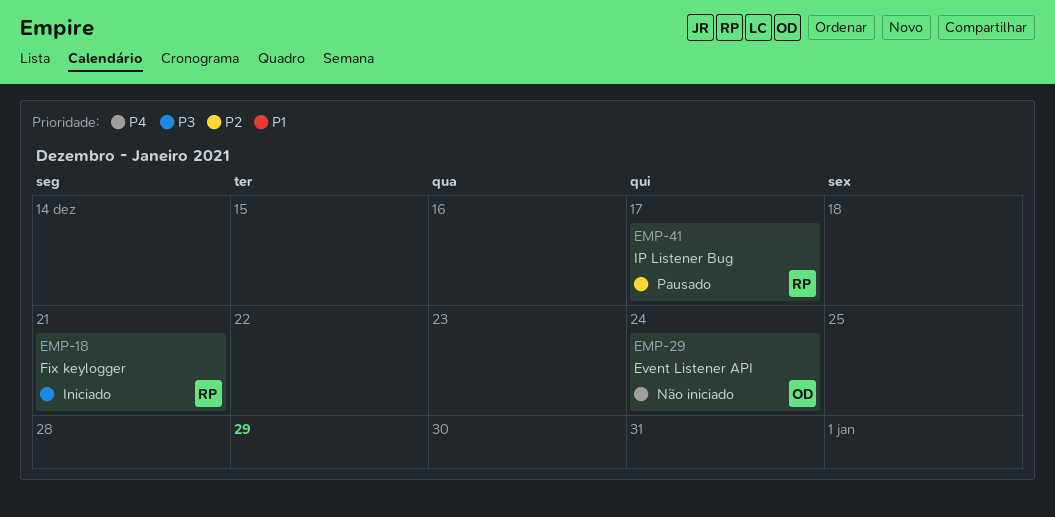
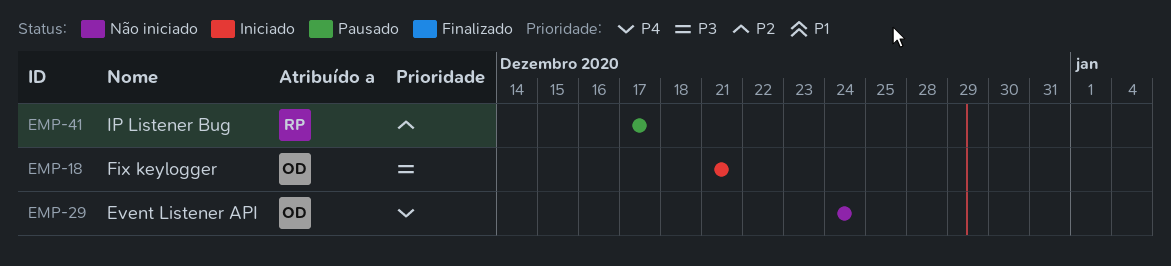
EMP-18, owner: RP -> OD

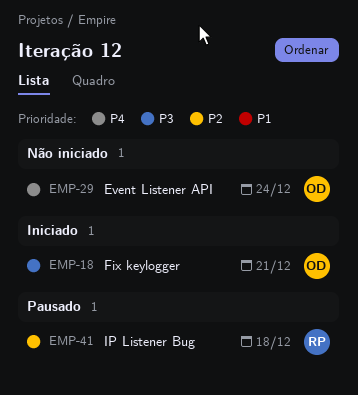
EMP-41, due: Dec 17 -> Dec 18

